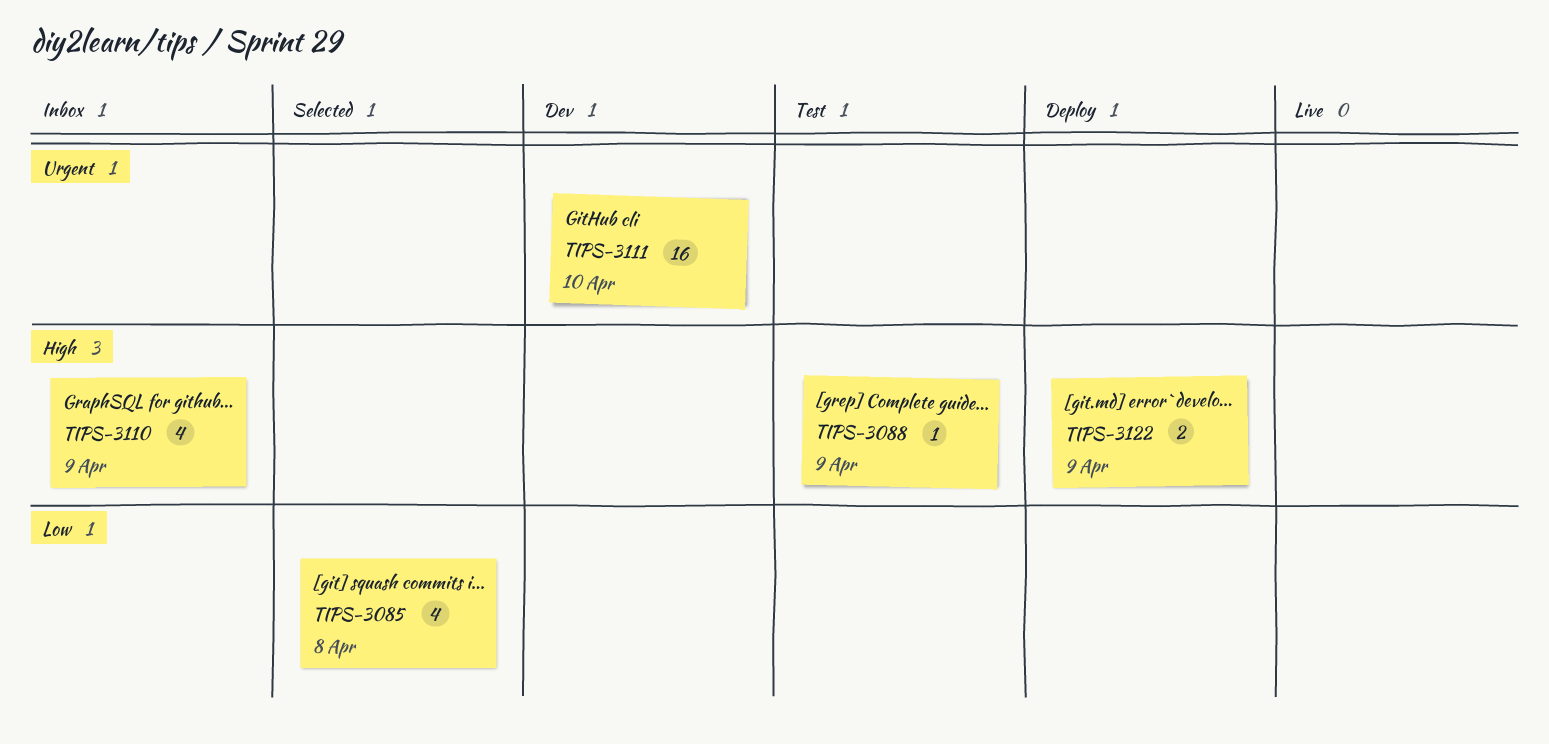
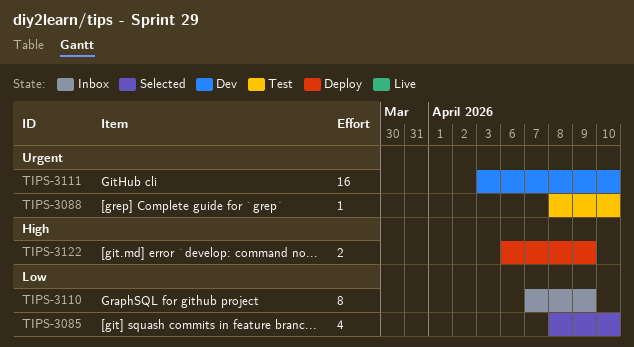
TIPS-3085, due: Apr 8 -> Apr 10
TIPS-3088, priority: High -> Urgent
TIPS-3088, due: Apr 9 -> Apr 10
TIPS-3110, priority: High -> Low
TIPS-3110, estimate: 4 -> 8

